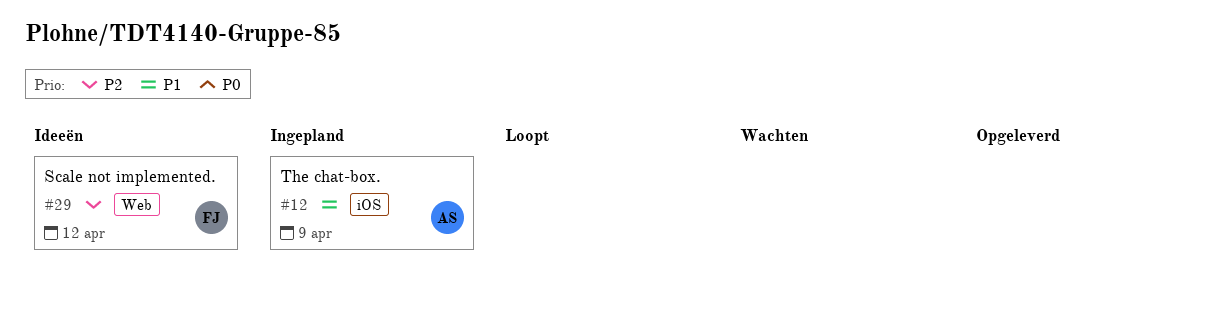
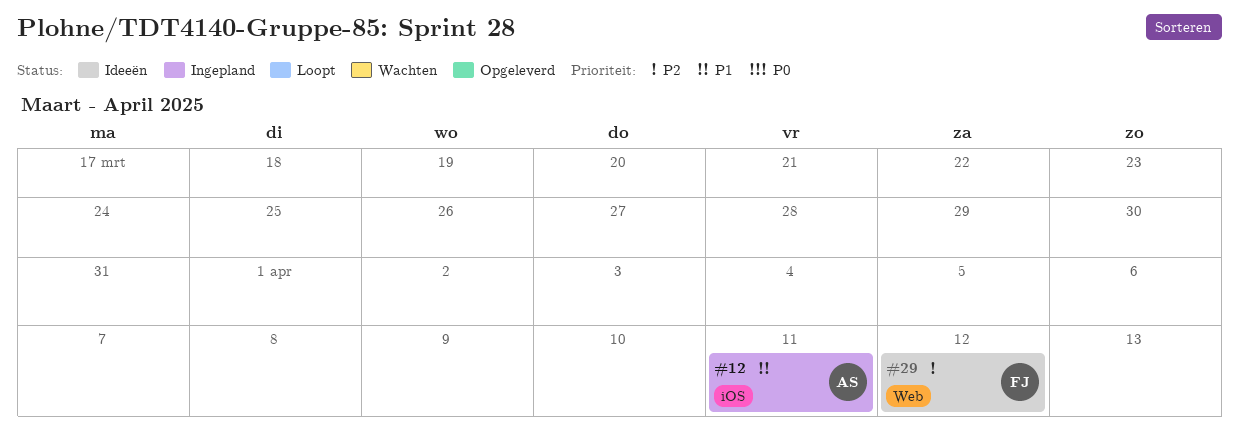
#12, due: Apr 9 -> Apr 11

